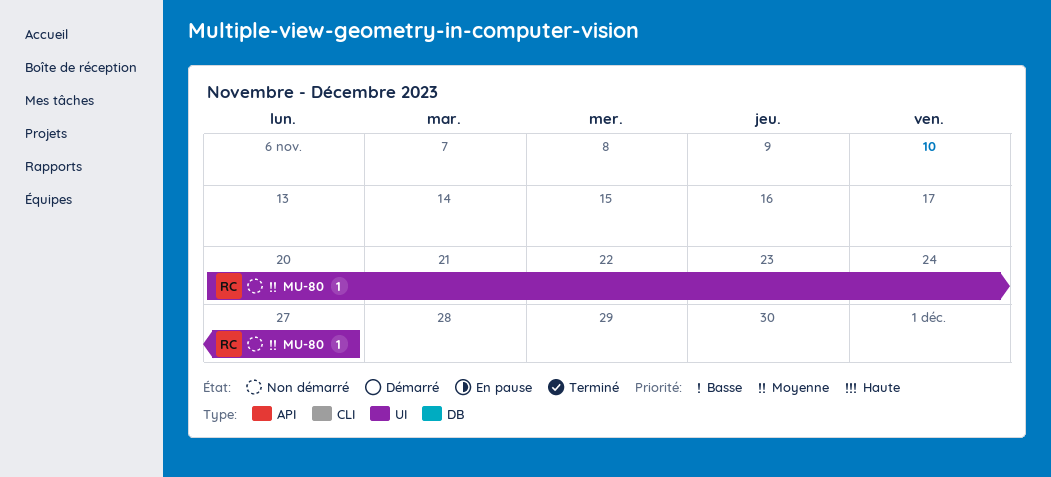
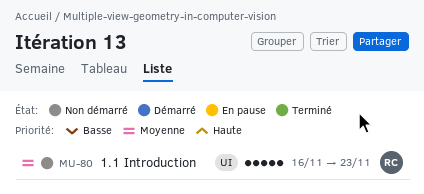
MU-80, estimate: 1 -> 5
MU-80, start: Nov 20 -> Nov 16
MU-80, due: Nov 27 -> Nov 23

